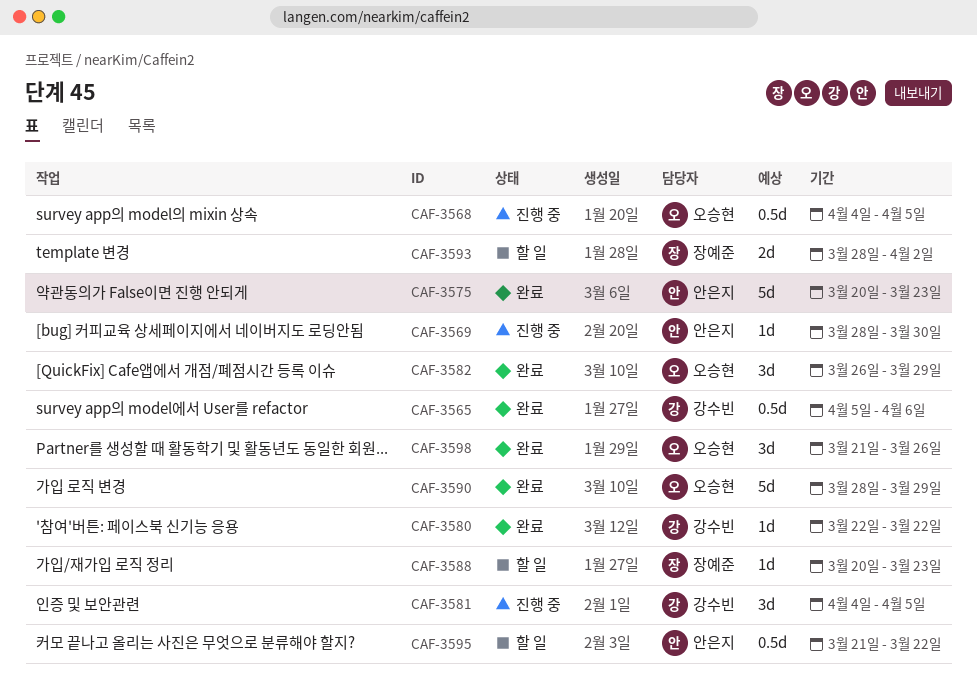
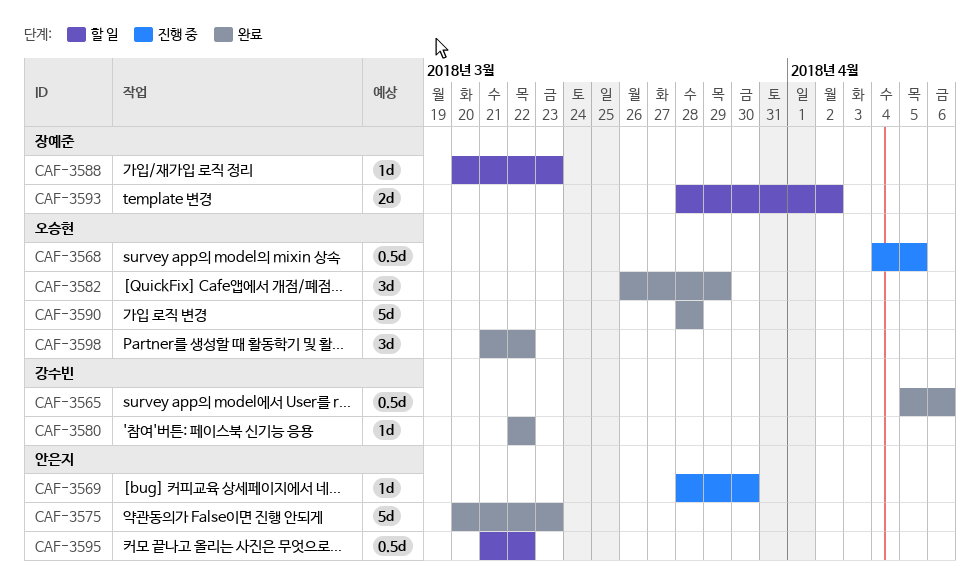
CAF-3581: present -> none
CAF-3590, due: Mar 29 -> Mar 28
CAF-3598, due: Mar 26 -> Mar 22

